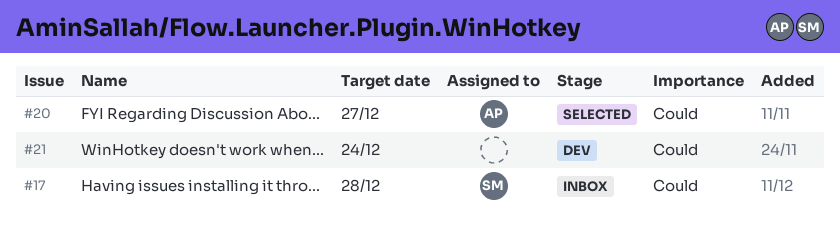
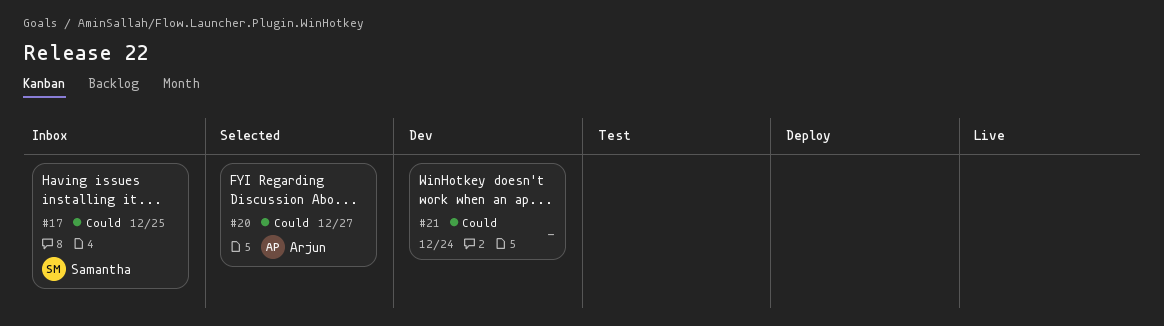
#17, due: Dec 28 -> Dec 25

